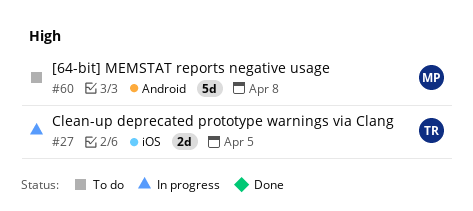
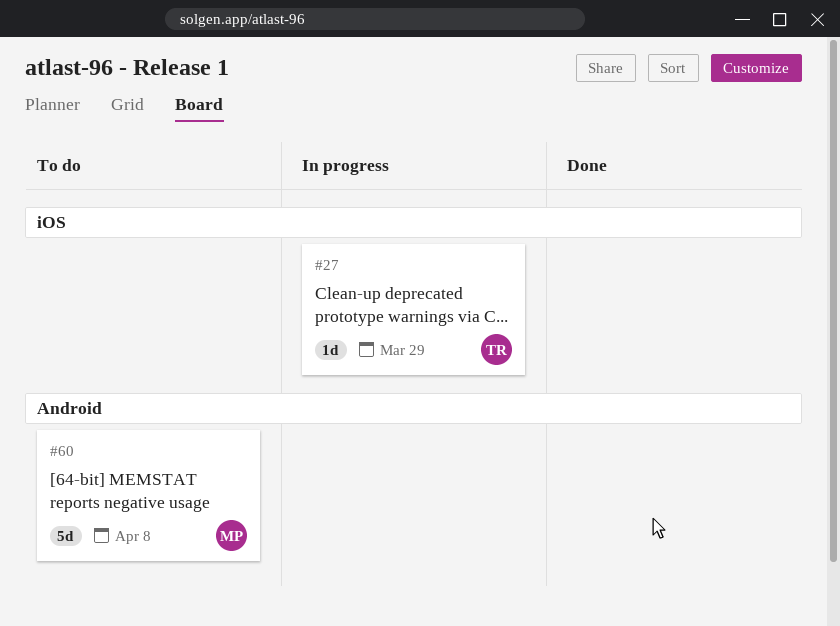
#27, estimate: 2d -> 1d
#27, due: Apr 5 -> Mar 29

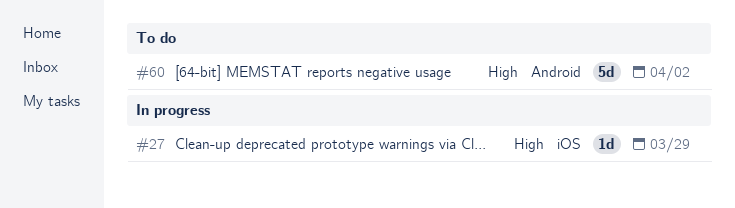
#60, due: Apr 8 -> Apr 2

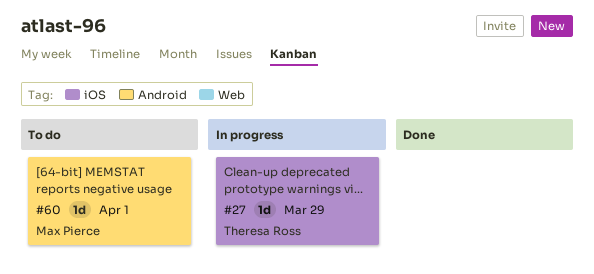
#60, estimate: 5d -> 1d
#60, due: Apr 2 -> Apr 1

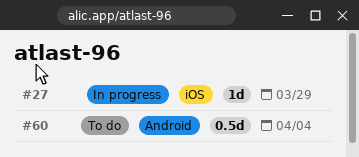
#60, estimate: 1d -> 0.5d
#60, due: Apr 1 -> Apr 4

